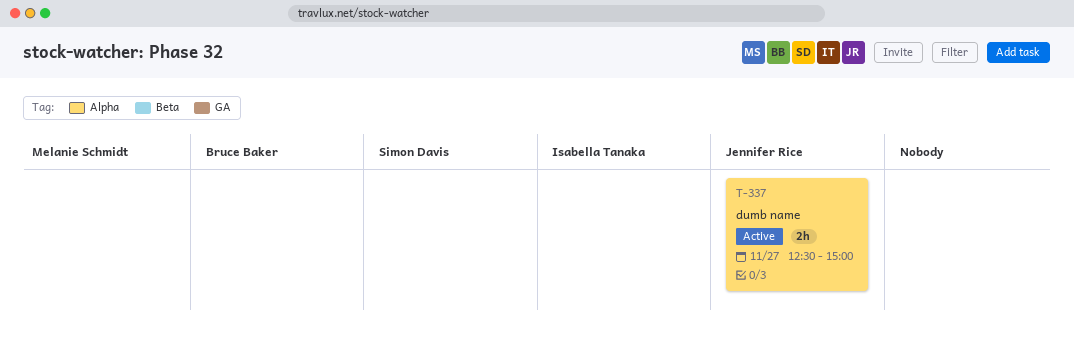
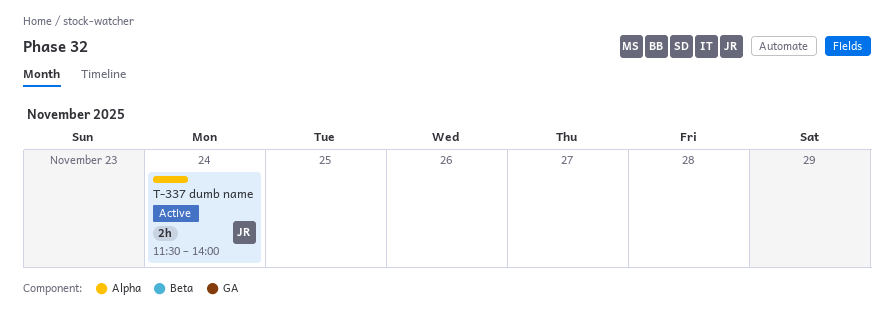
T-337, day: Nov 27 -> Nov 24
T-337, begins: 12:30 -> 11:30
T-337, ends: 15:00 -> 14:00

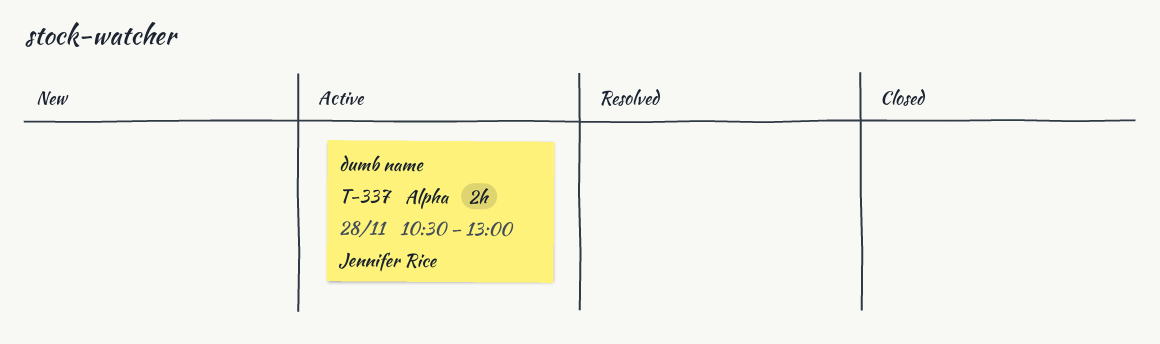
T-337, day: Nov 24 -> Nov 28
T-337, begins: 11:30 -> 10:30
T-337, ends: 14:00 -> 13:00

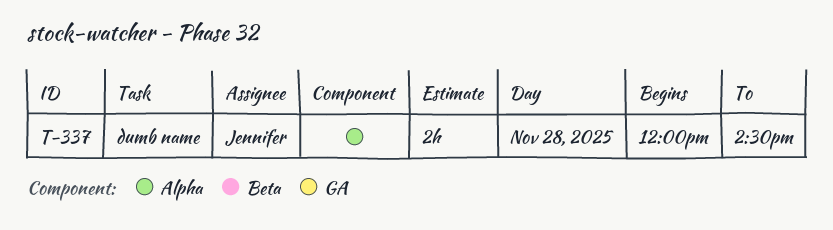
T-337, begins: 10:30 -> 12:00
T-337, ends: 13:00 -> 14:30

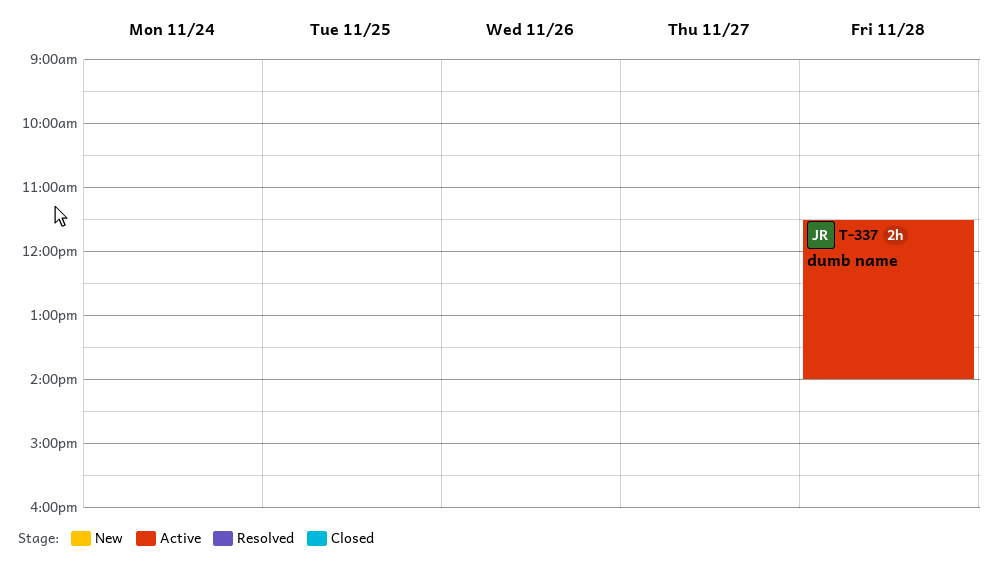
T-337, begins: 12:00 -> 11:30
T-337, ends: 14:30 -> 14:00

